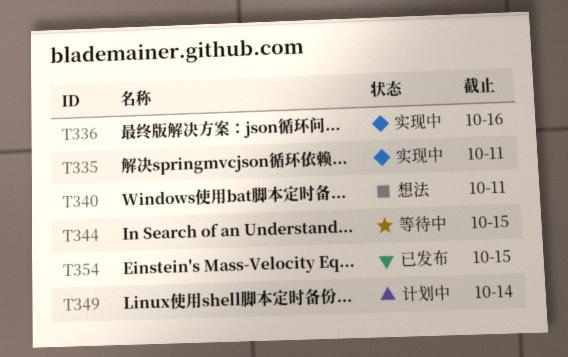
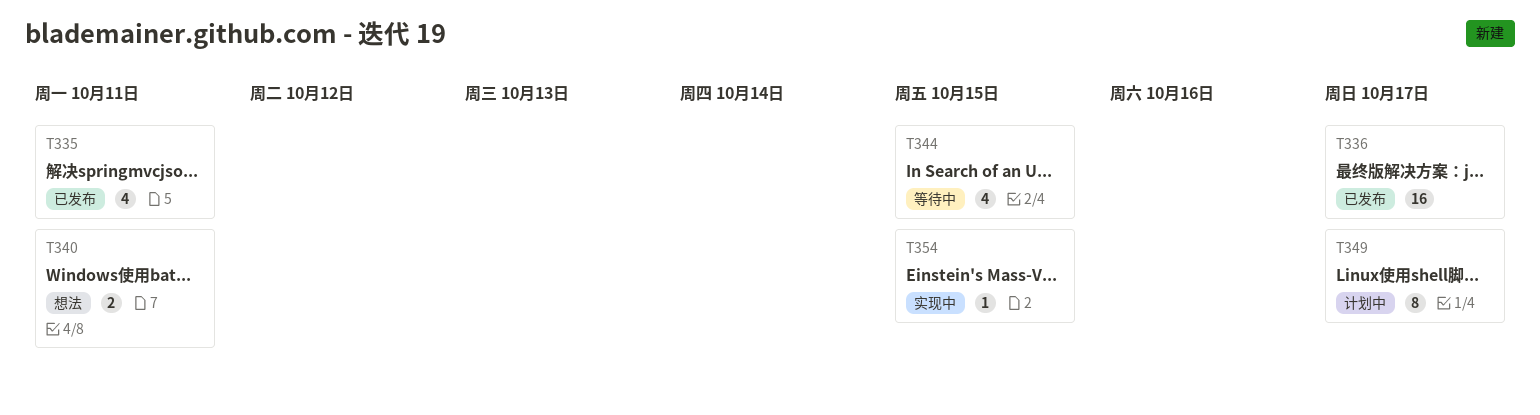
T335, status: 实现中 -> 已发布
T336, status: 实现中 -> 已发布
T336, due: Oct 16 -> Oct 17
T349, due: Oct 14 -> Oct 17
T354, status: 已发布 -> 实现中

